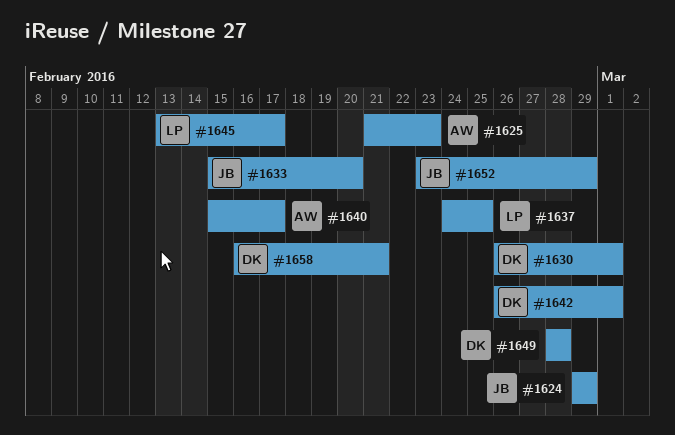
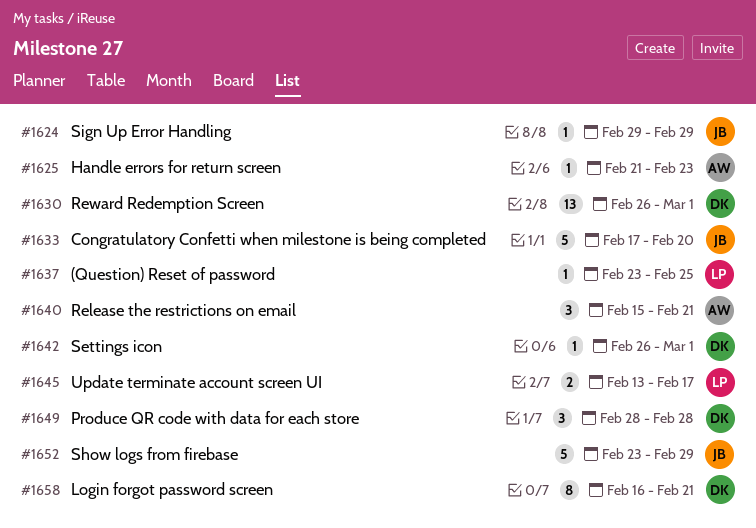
#1633, start: Feb 15 -> Feb 17
#1637, start: Feb 24 -> Feb 23
#1640, due: Feb 17 -> Feb 21

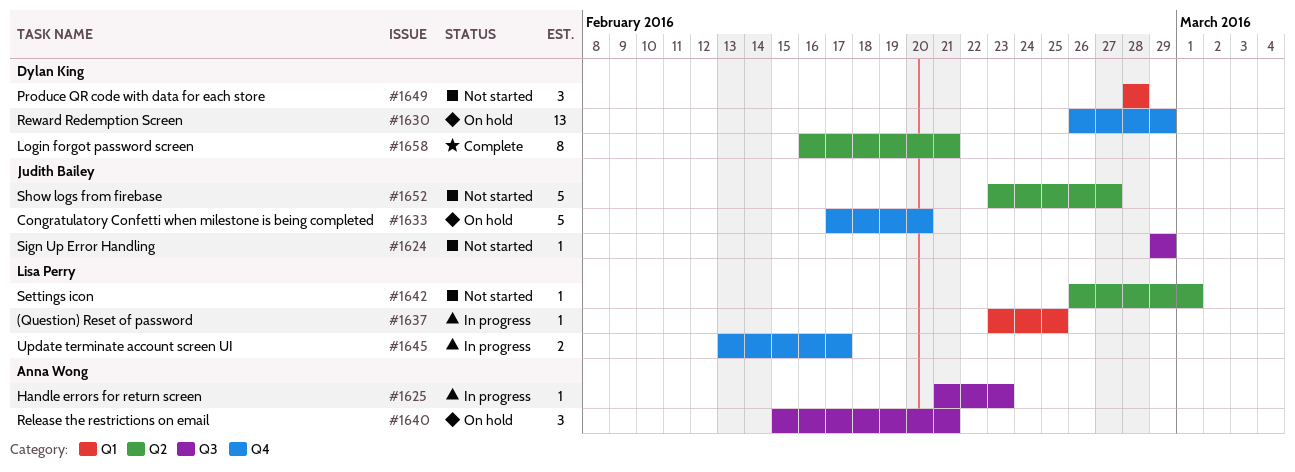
#1630, due: Mar 1 -> Feb 29
#1642, owner: Dylan King -> Lisa Perry
#1652, due: Feb 29 -> Feb 27

